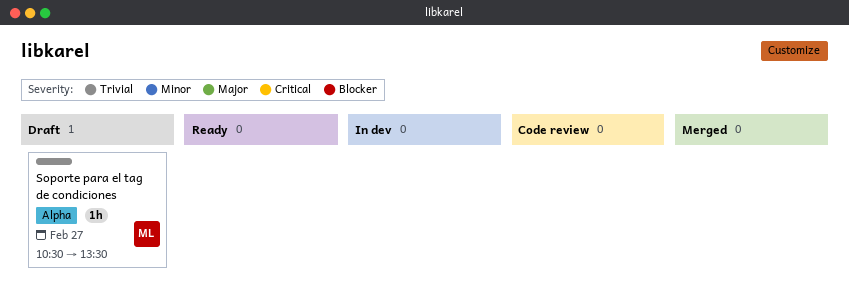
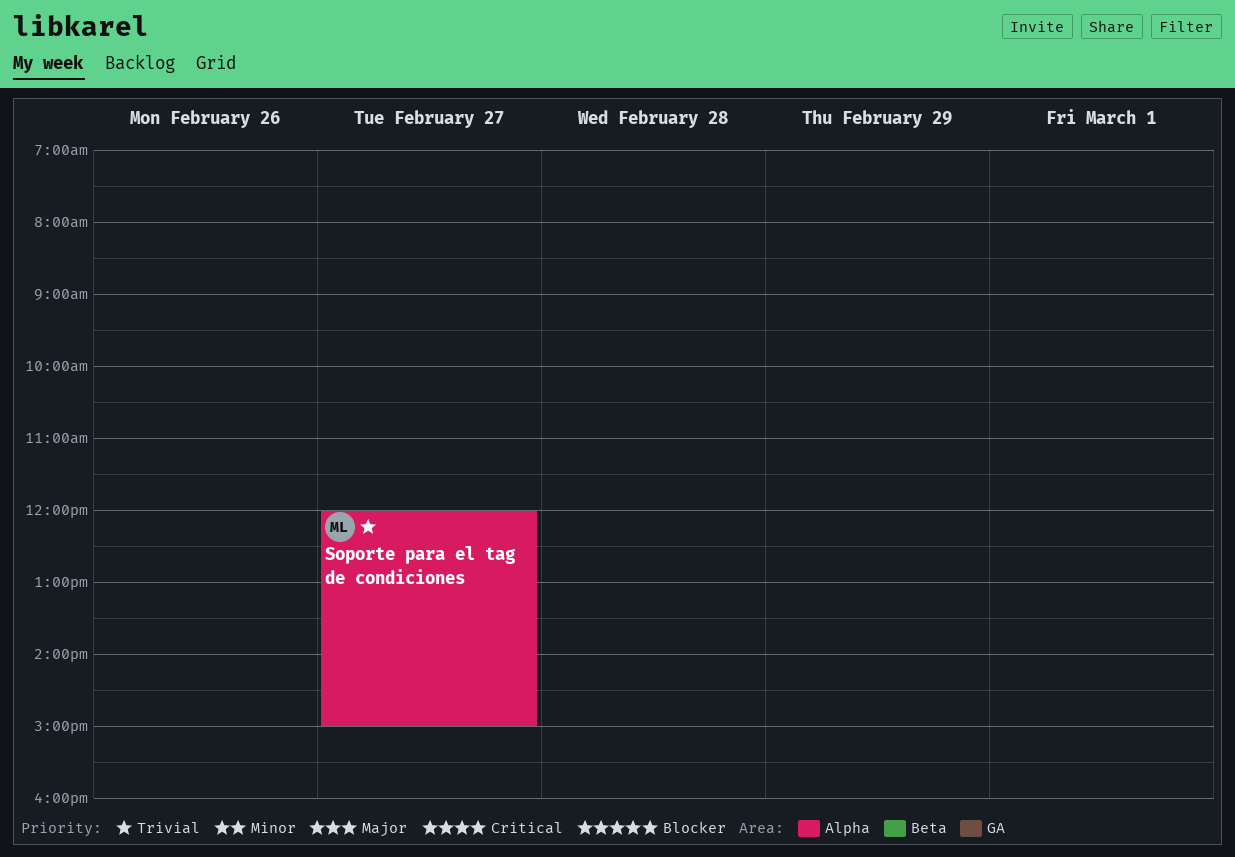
Soporte para el tag de condiciones, begins: 10:30 -> 12:00
Soporte para el tag de condiciones, ends: 13:30 -> 15:00

